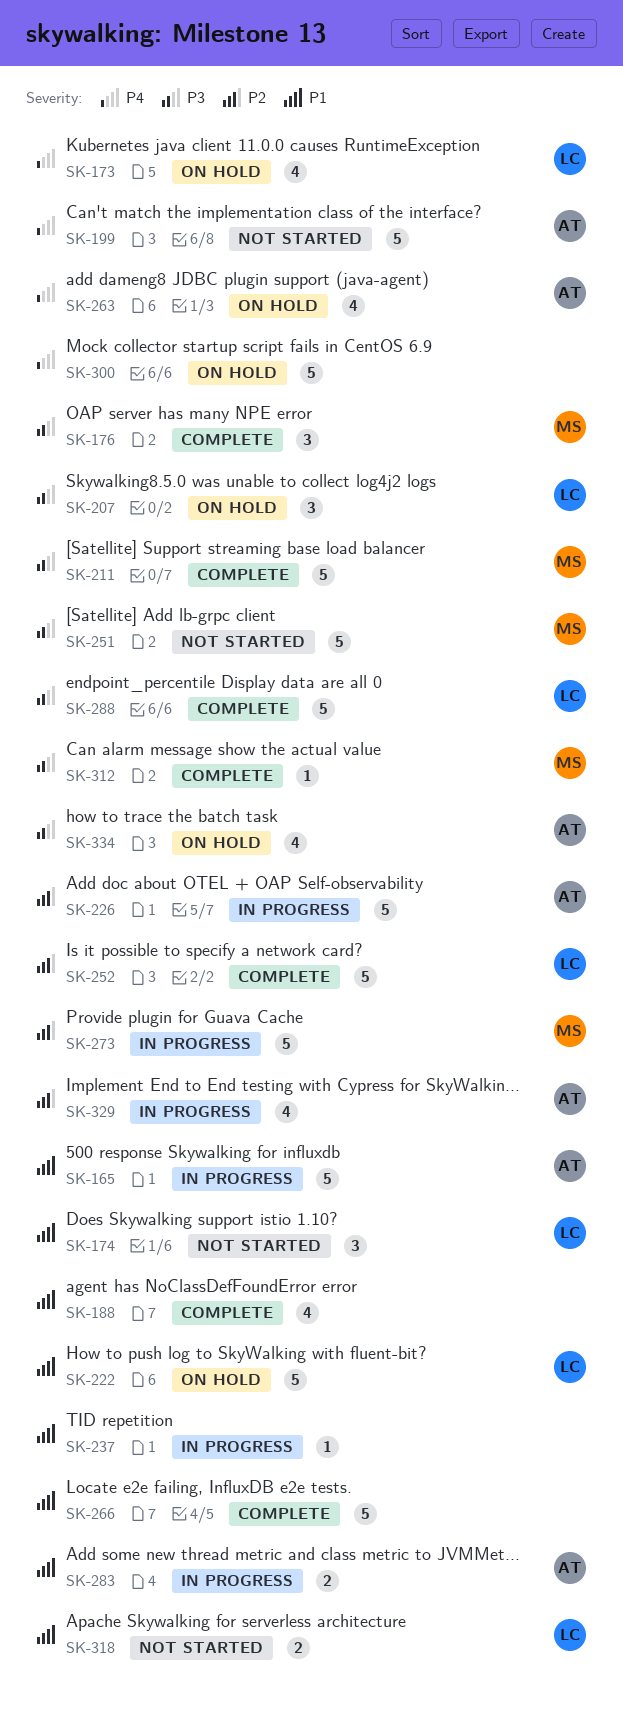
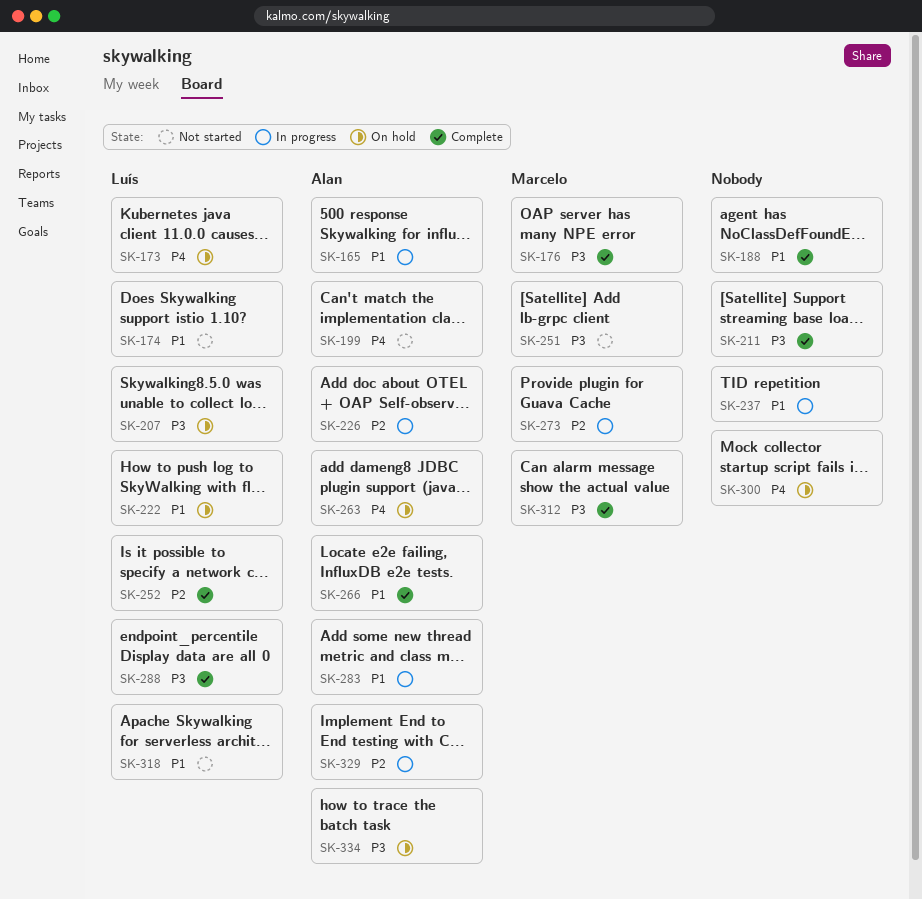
SK-211, owner: Marcelo -> none
SK-266, owner: none -> Alan

